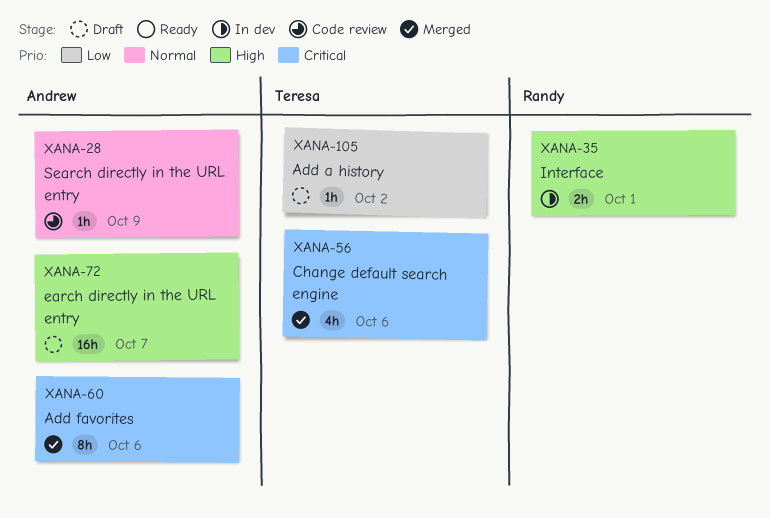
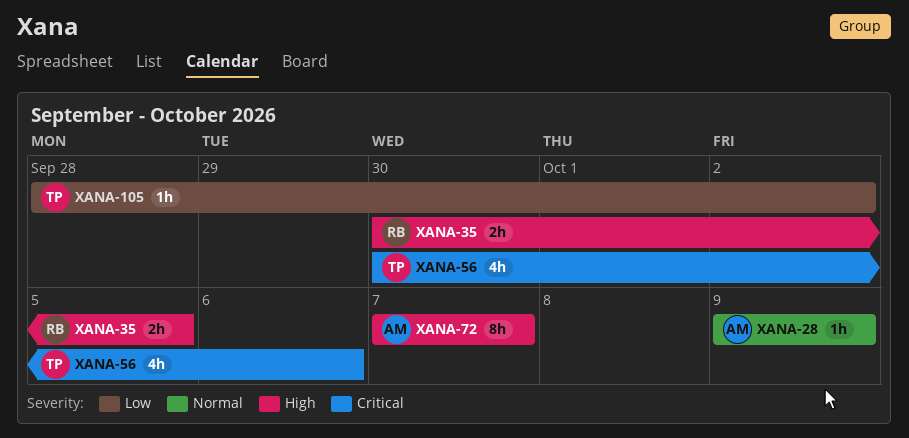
XANA-35, due: Oct 1 -> Oct 5
XANA-60: present -> none
XANA-72, estimate: 16h -> 8h

